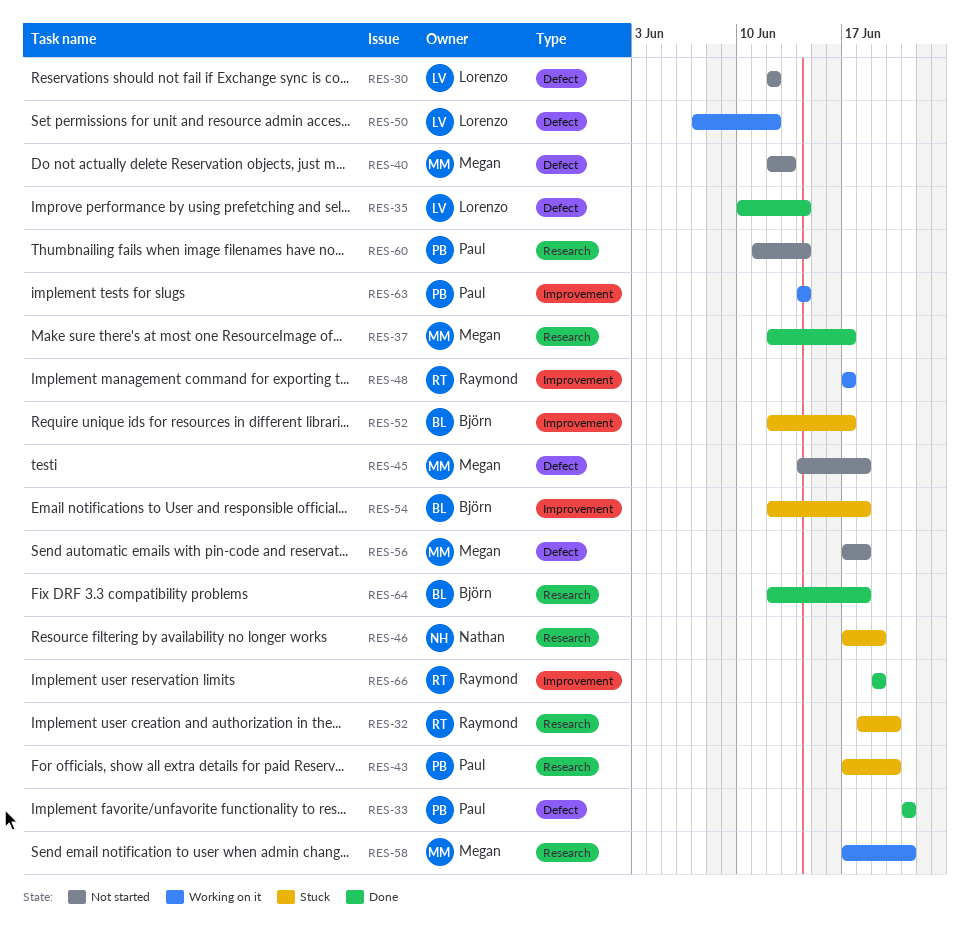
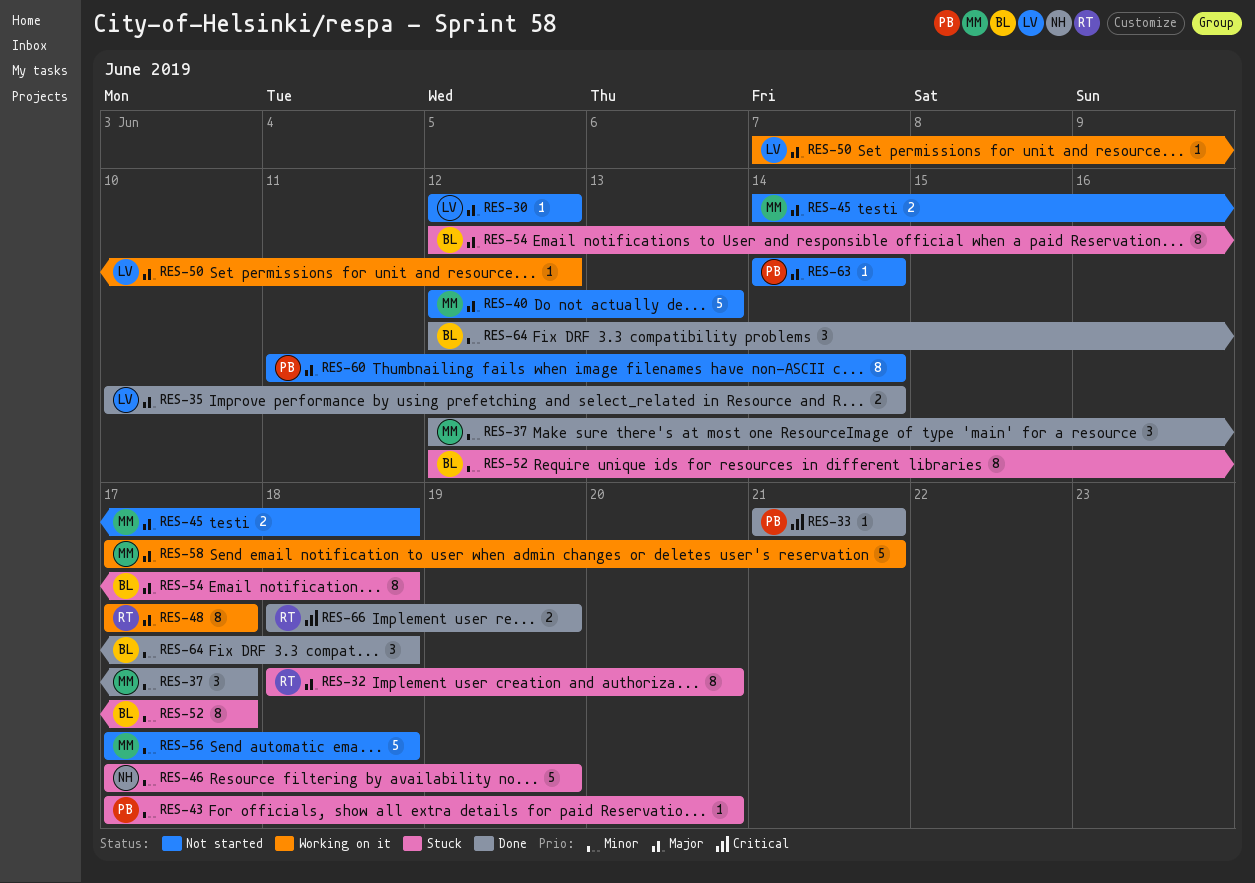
RES-63, status: Working on it -> Not started
RES-66, start: Jun 19 -> Jun 18

